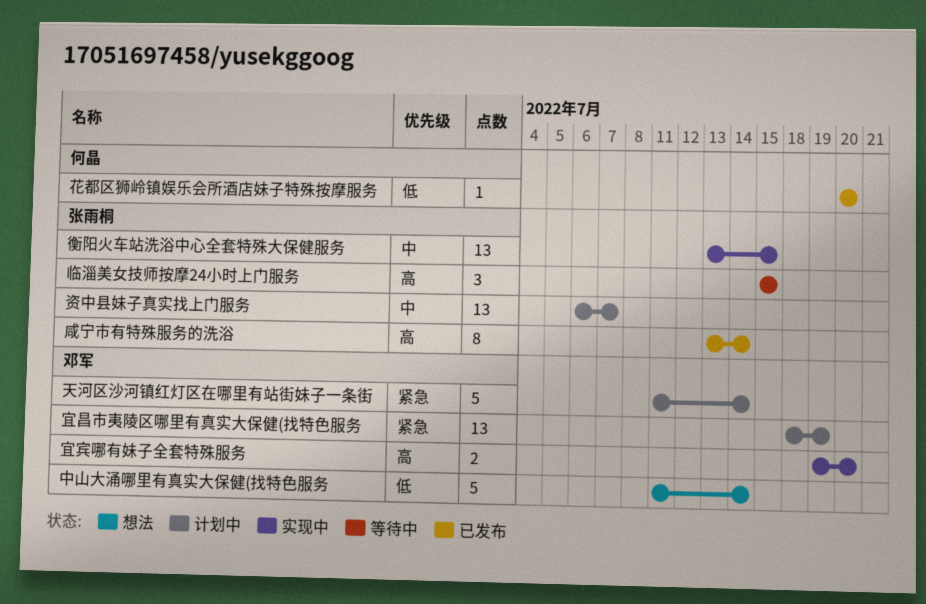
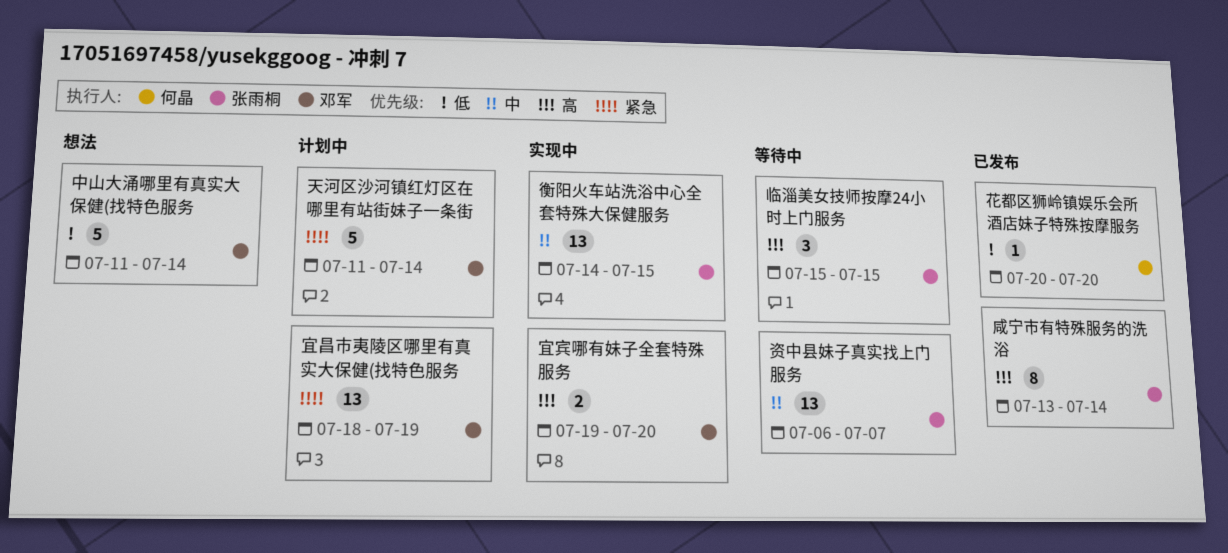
衡阳火车站洗浴中心全套特殊大保健服务, start: Jul 13 -> Jul 14
资中县妹子真实找上门服务, status: 计划中 -> 等待中

